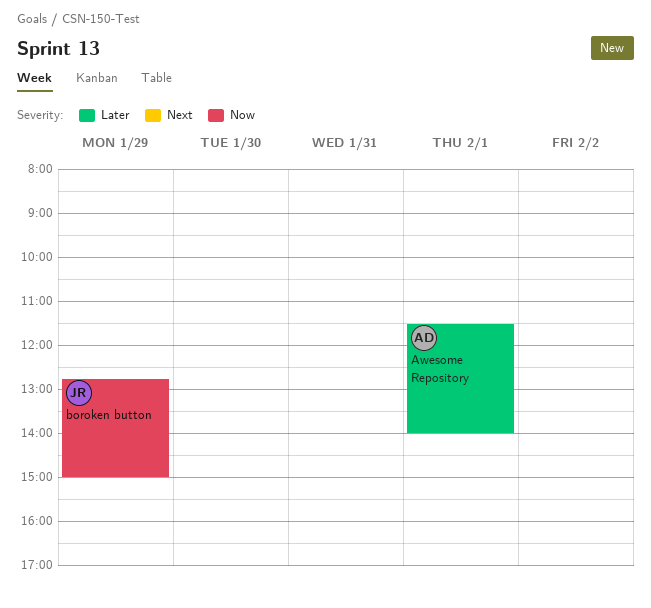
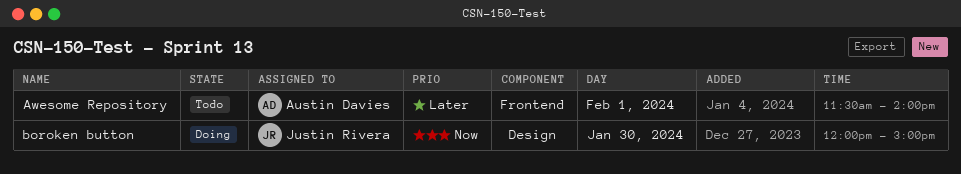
boroken button, day: Jan 29 -> Jan 30
boroken button, begins: 12:45 -> 12:00

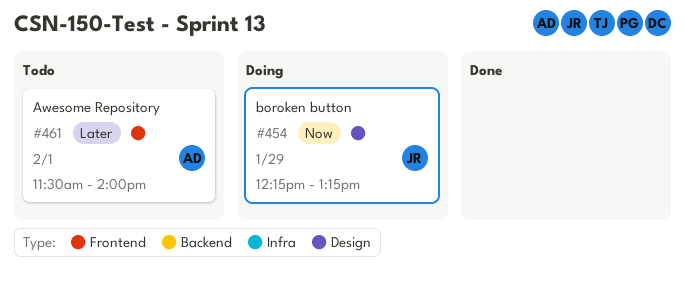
boroken button, day: Jan 30 -> Jan 29
boroken button, begins: 12:00 -> 12:15
boroken button, ends: 15:00 -> 13:15

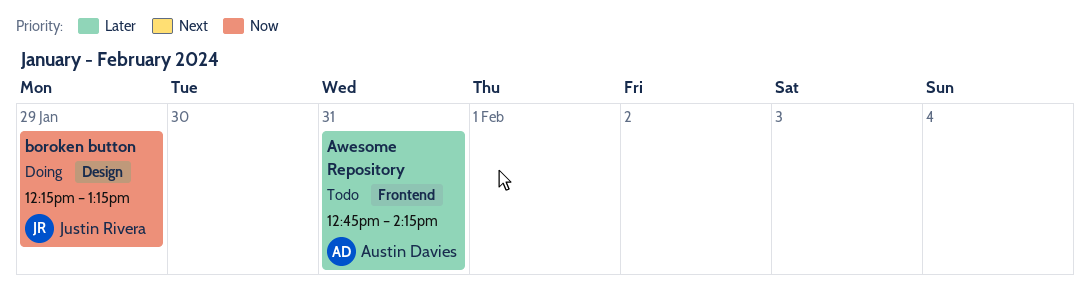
Awesome Repository, day: Feb 1 -> Jan 31
Awesome Repository, begins: 11:30 -> 12:45
Awesome Repository, ends: 14:00 -> 14:15

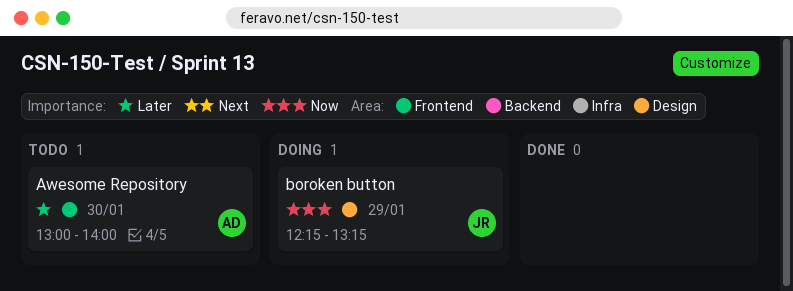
Awesome Repository, day: Jan 31 -> Jan 30
Awesome Repository, begins: 12:45 -> 13:00
Awesome Repository, ends: 14:15 -> 14:00

